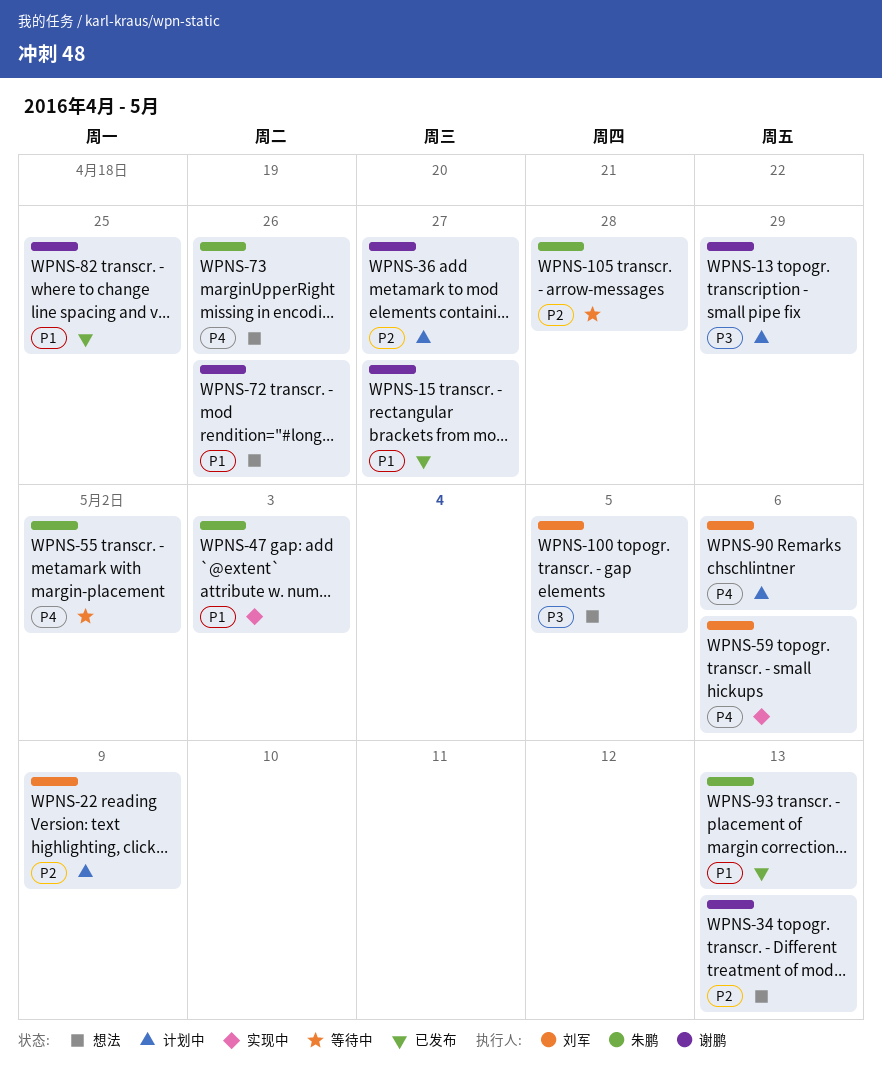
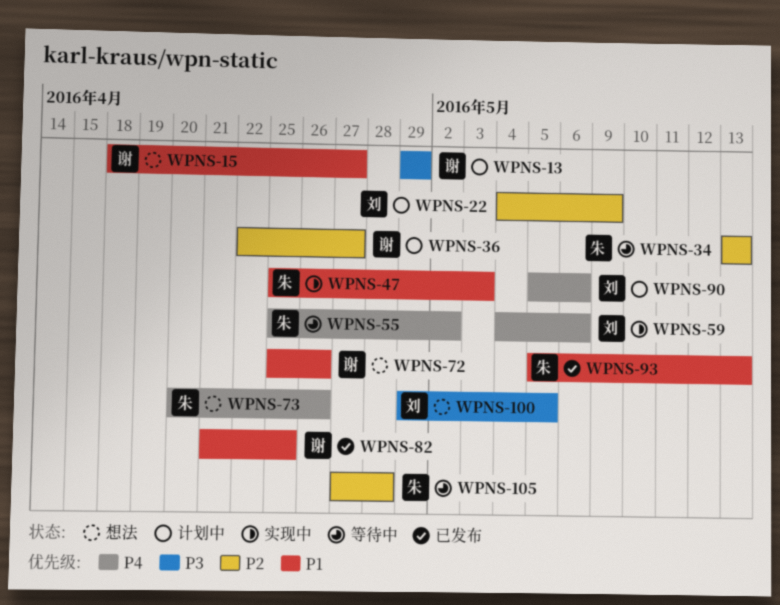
WPNS-15, status: 已发布 -> 想法
WPNS-34, status: 想法 -> 等待中
WPNS-34, owner: 谢鹏 -> 朱鹏

